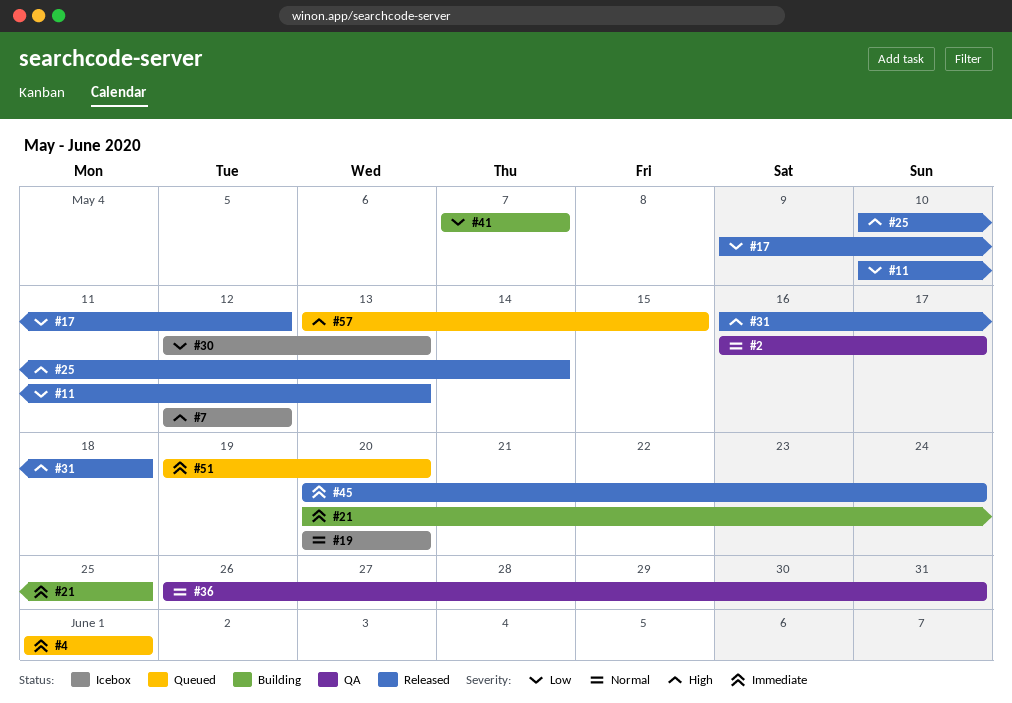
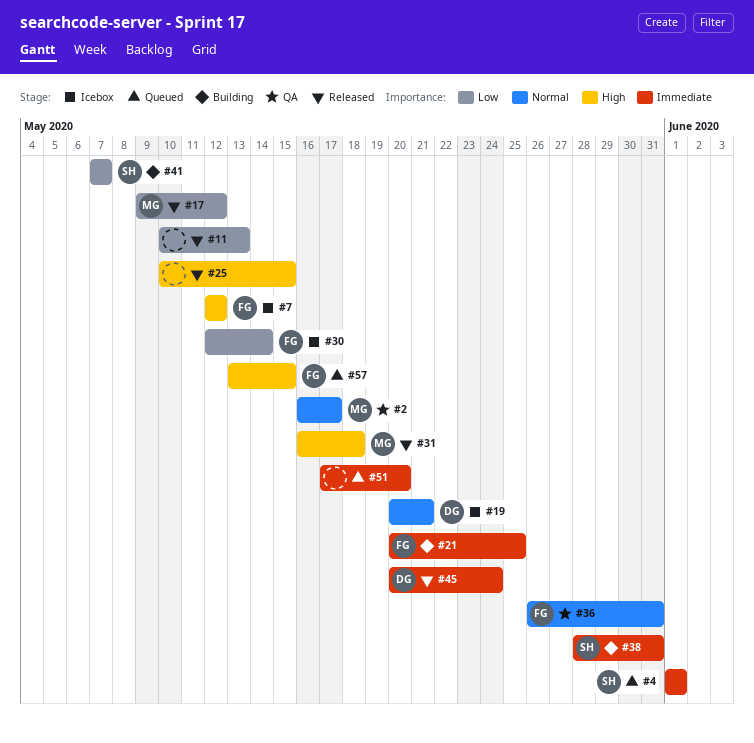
#19, due: May 20 -> May 21
#25, due: May 14 -> May 15
#30, due: May 13 -> May 14
#38: none -> present
#51, start: May 19 -> May 17

